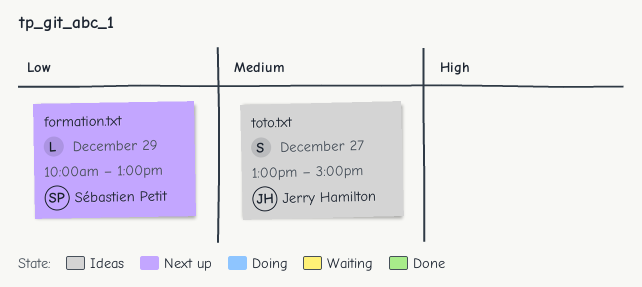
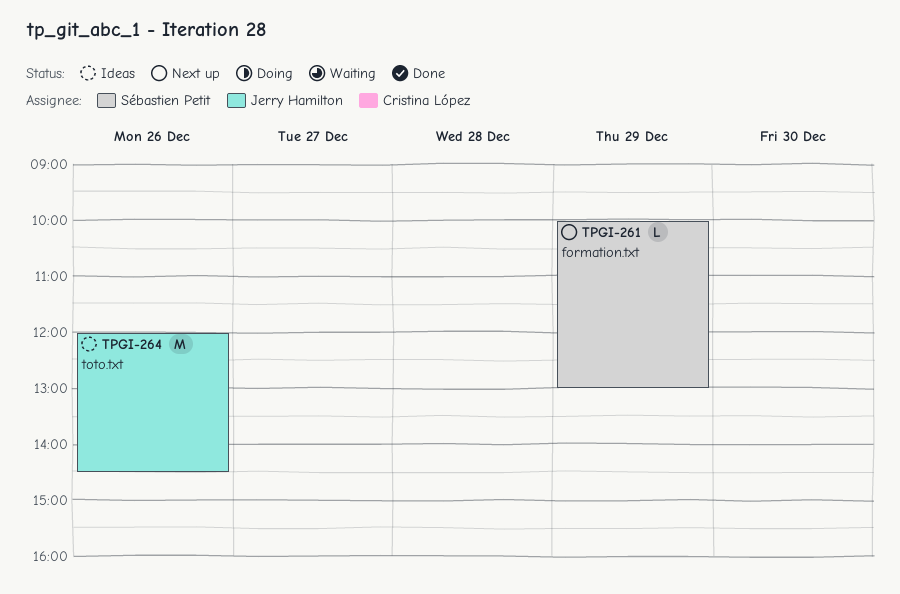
toto.txt, estimate: S -> M
toto.txt, day: Dec 27 -> Dec 26
toto.txt, begins: 13:00 -> 12:00
toto.txt, ends: 15:00 -> 14:30

